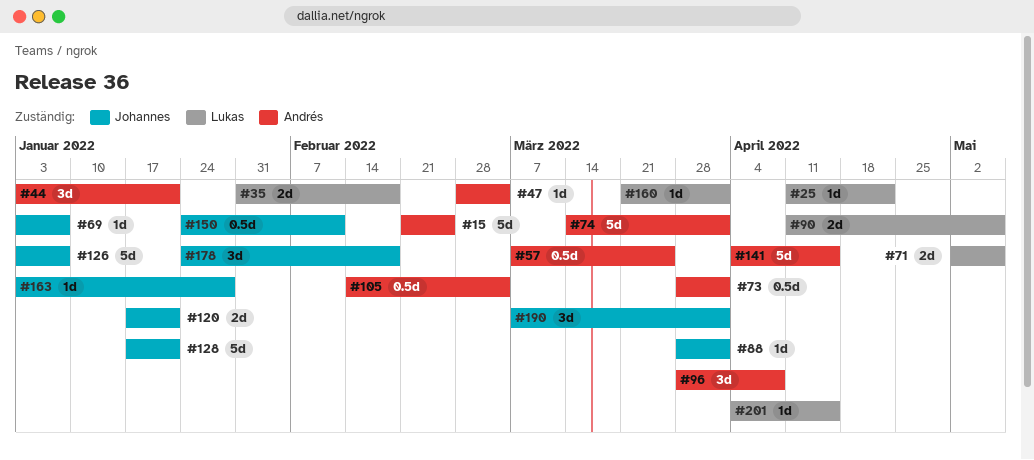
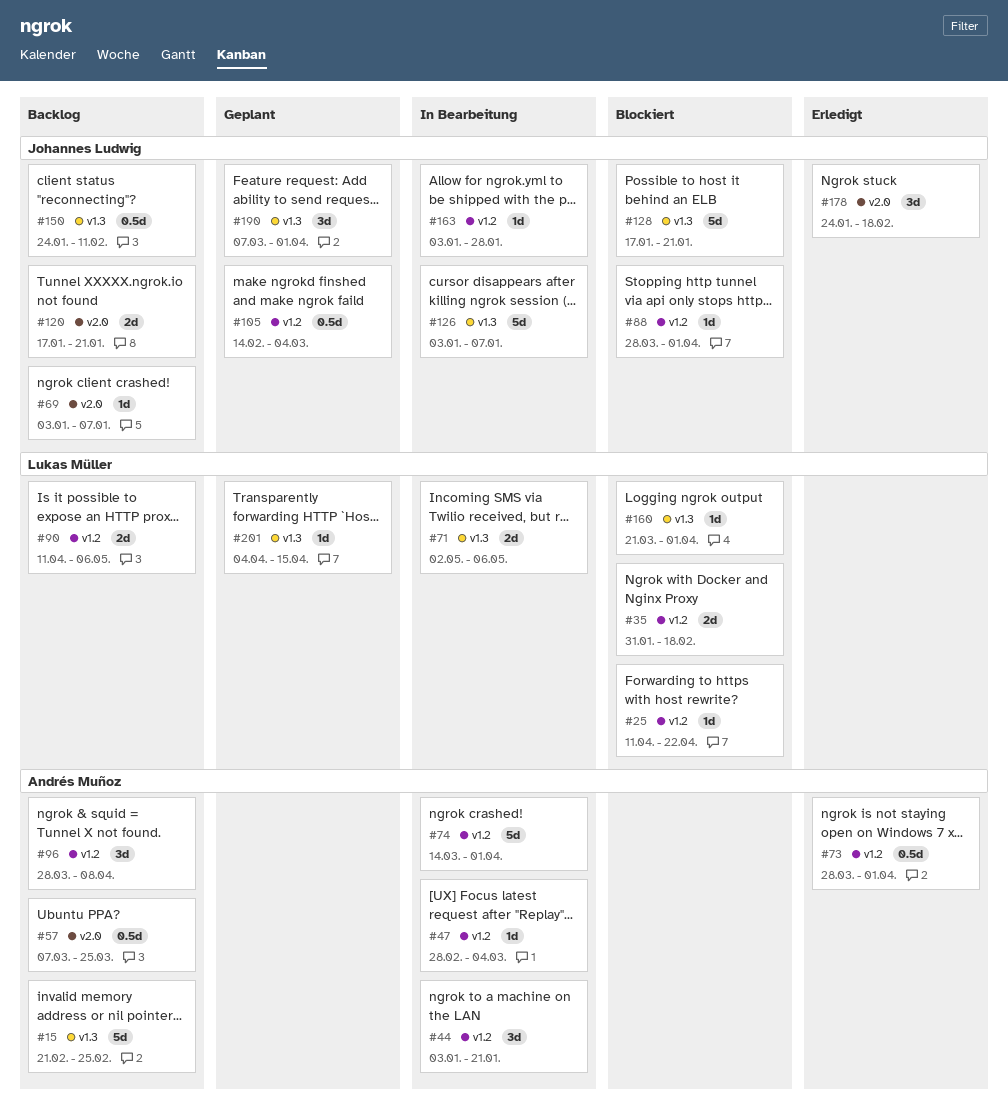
#105, owner: Andrés Muñoz -> Johannes Ludwig
#141: present -> none

